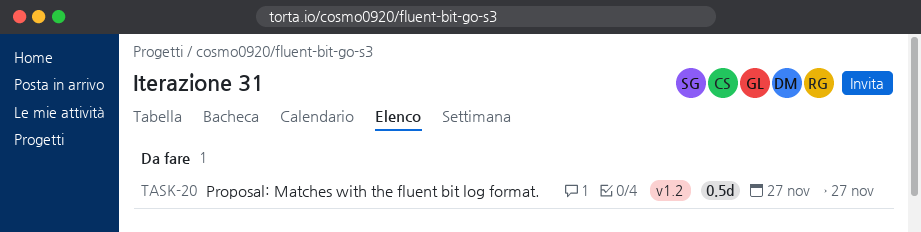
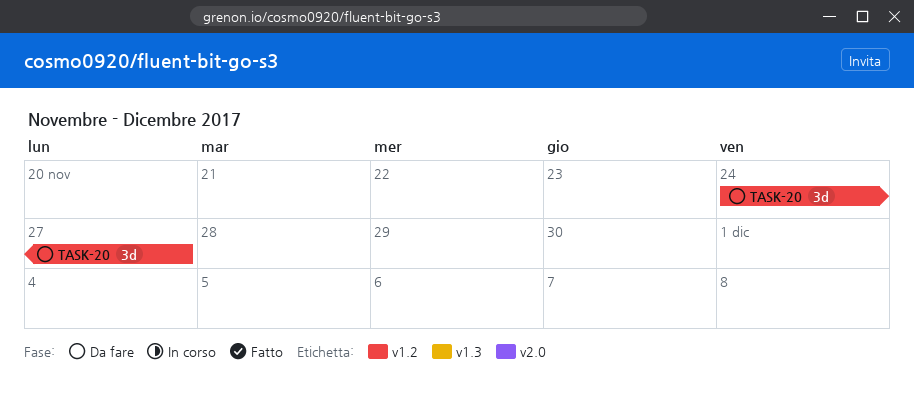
TASK-20, estimate: 0.5d -> 3d
TASK-20, start: Nov 27 -> Nov 24

